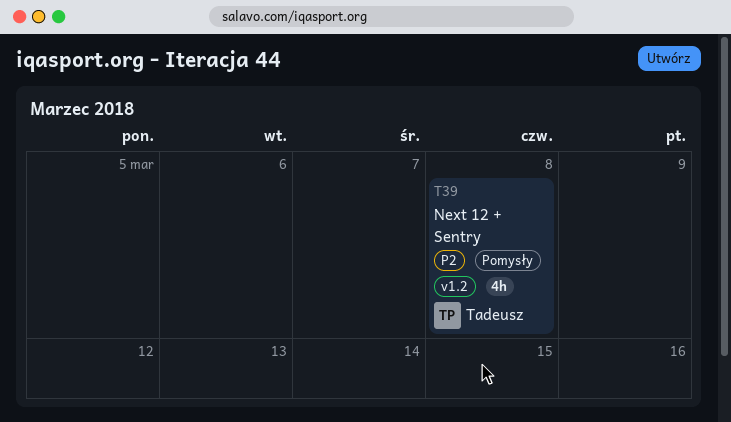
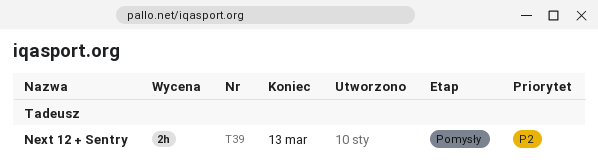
T39, estimate: 4h -> 2h
T39, due: Mar 8 -> Mar 13

